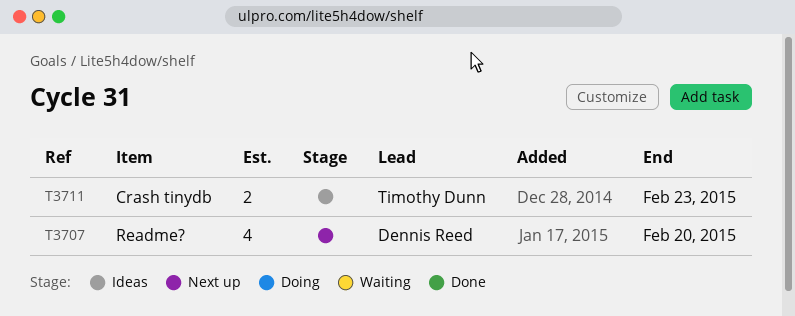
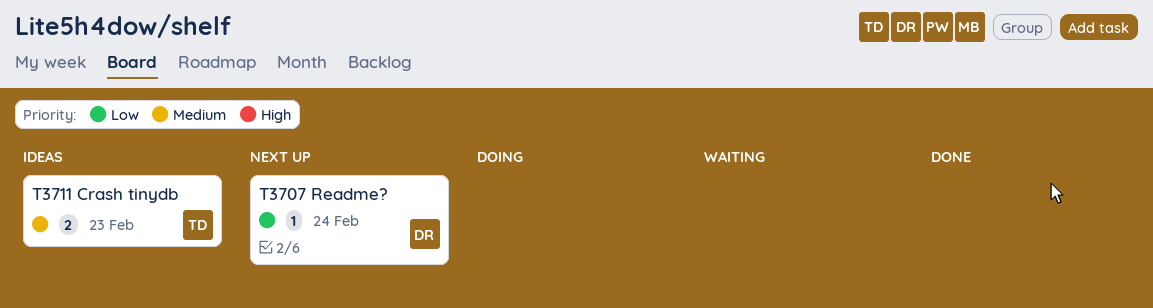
T3707, estimate: 4 -> 1
T3707, due: Feb 20 -> Feb 24

